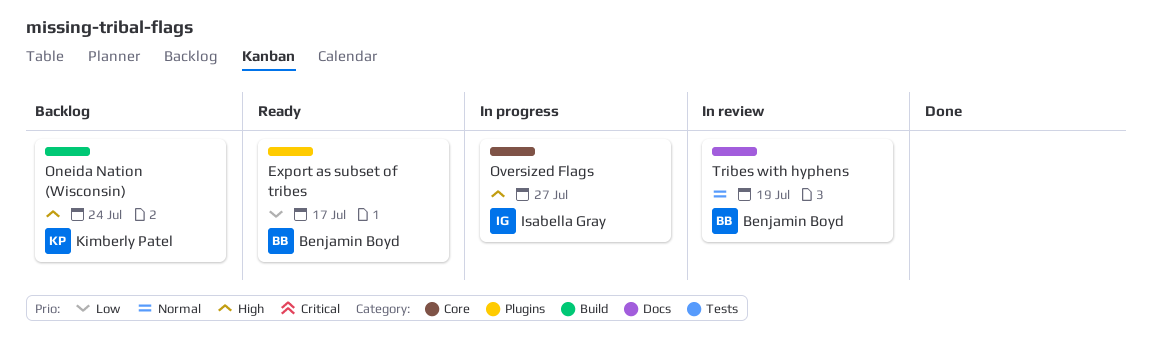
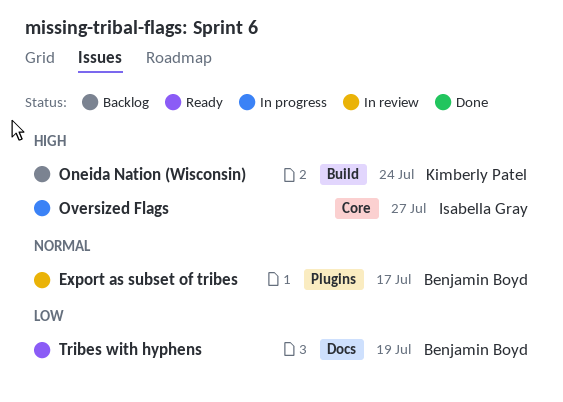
Export as subset of tribes, status: Ready -> In review
Export as subset of tribes, priority: Low -> Normal
Tribes with hyphens, status: In review -> Ready
Tribes with hyphens, priority: Normal -> Low

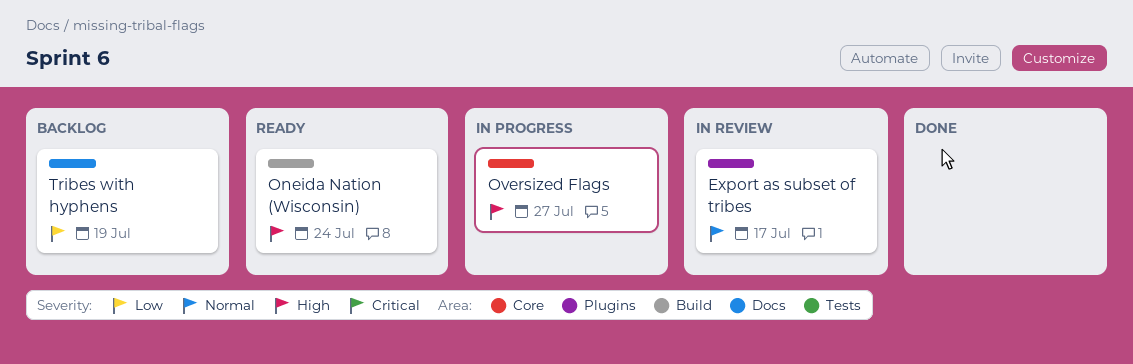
Oneida Nation (Wisconsin), status: Backlog -> Ready
Tribes with hyphens, status: Ready -> Backlog

